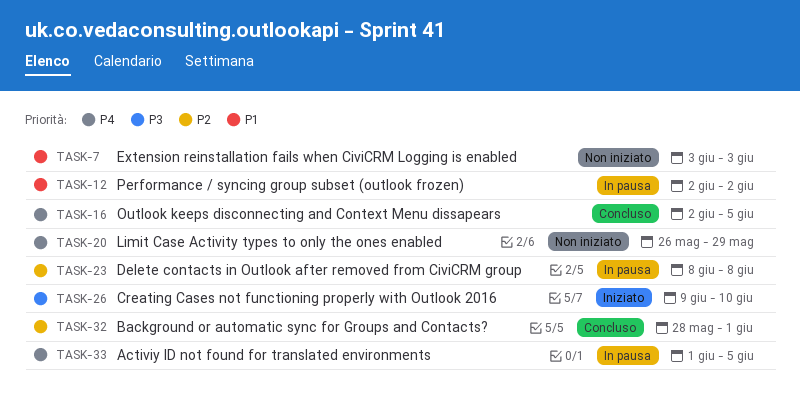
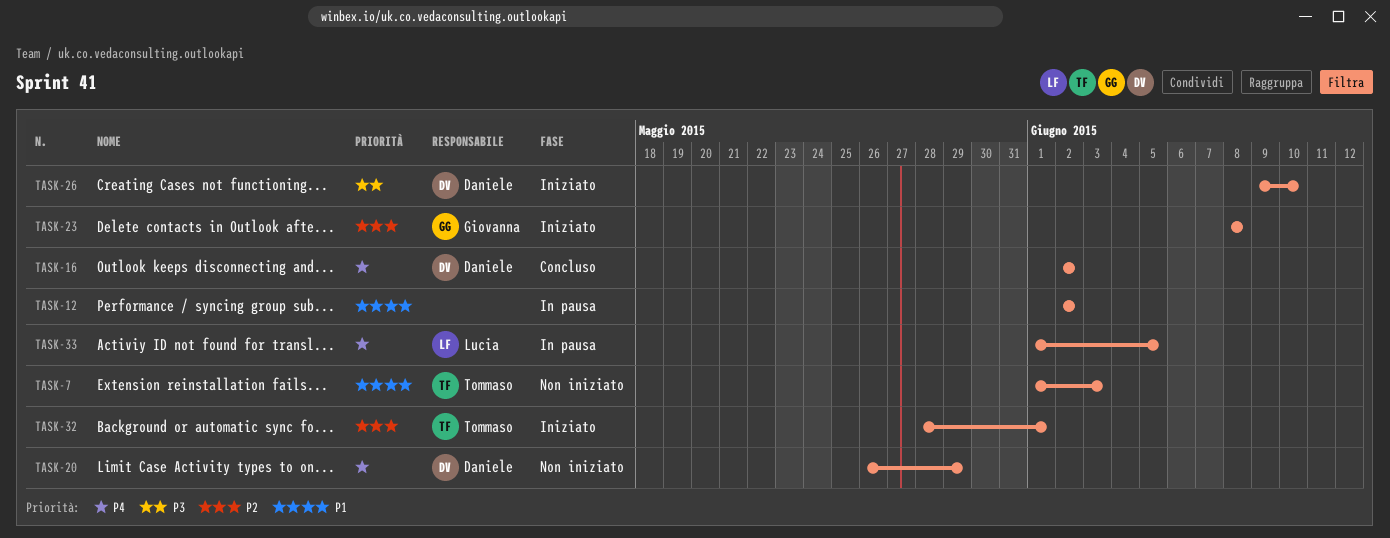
TASK-7, start: Jun 3 -> Jun 1
TASK-16, due: Jun 5 -> Jun 2
TASK-23, status: In pausa -> Iniziato
TASK-32, status: Concluso -> Iniziato

